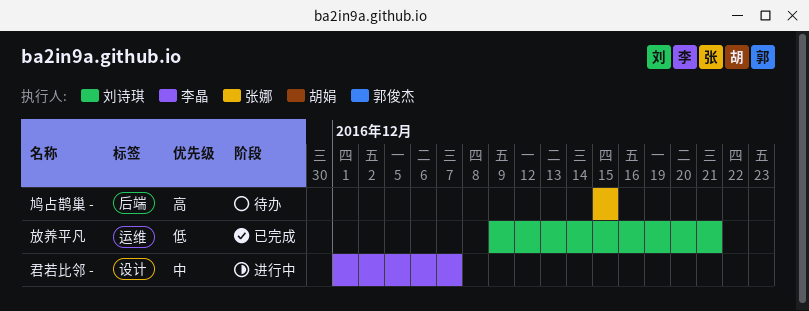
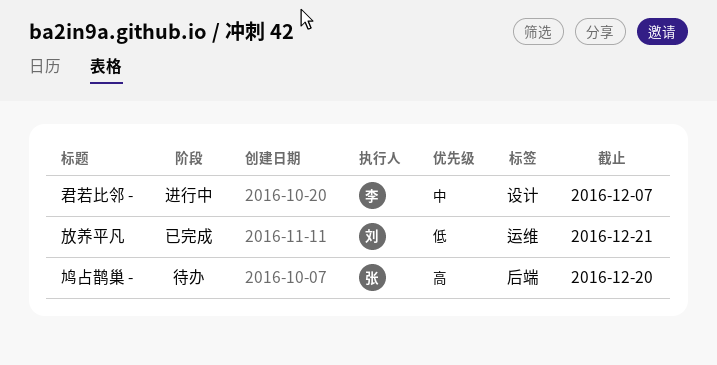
鸠占鹊巢 -, due: Dec 15 -> Dec 20

